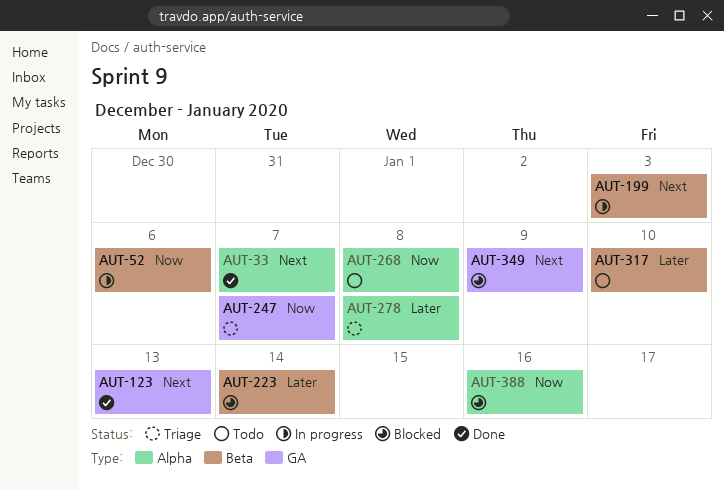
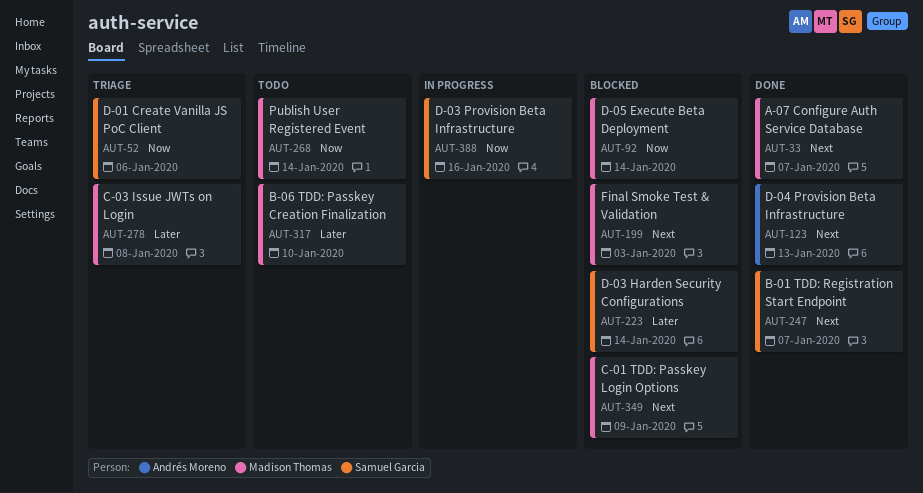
AUT-52, status: In progress -> Triage
AUT-92: none -> present
AUT-199, status: In progress -> Blocked
AUT-247, status: Triage -> Done
AUT-247, priority: Now -> Next
AUT-268, due: Jan 8 -> Jan 14
AUT-388, status: Blocked -> In progress

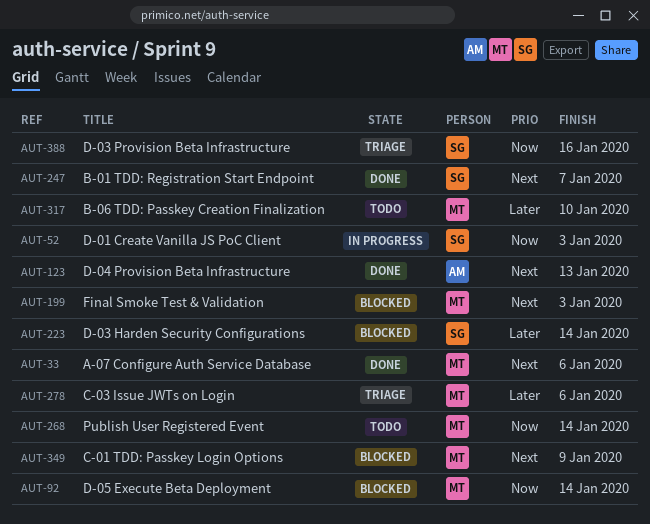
AUT-33, due: Jan 7 -> Jan 6
AUT-52, status: Triage -> In progress
AUT-52, due: Jan 6 -> Jan 3
AUT-278, due: Jan 8 -> Jan 6
AUT-388, status: In progress -> Triage

